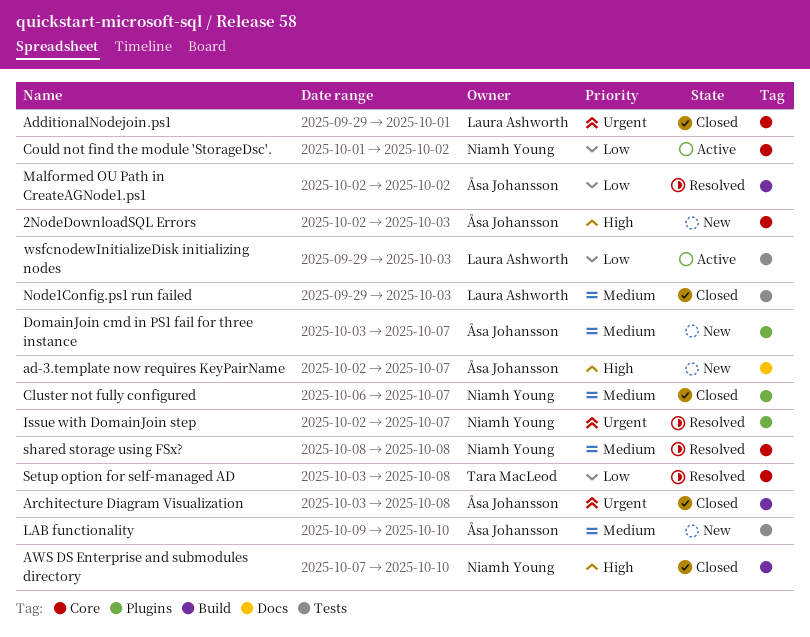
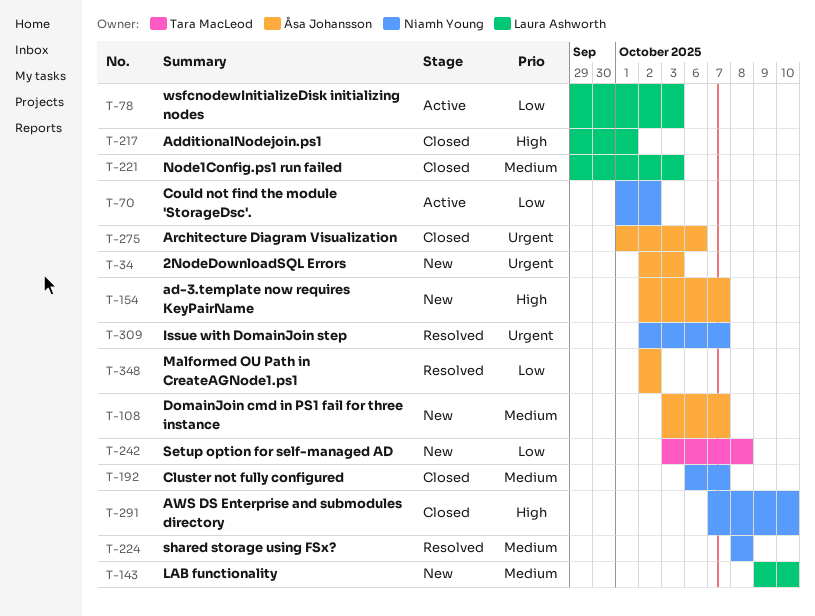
2NodeDownloadSQL Errors, priority: High -> Urgent
AdditionalNodejoin.ps1, priority: Urgent -> High
Architecture Diagram Visualization, start: Oct 3 -> Oct 1
Architecture Diagram Visualization, due: Oct 8 -> Oct 6
LAB functionality, owner: Åsa Johansson -> Laura Ashworth
Setup option for self-managed AD, status: Resolved -> New

